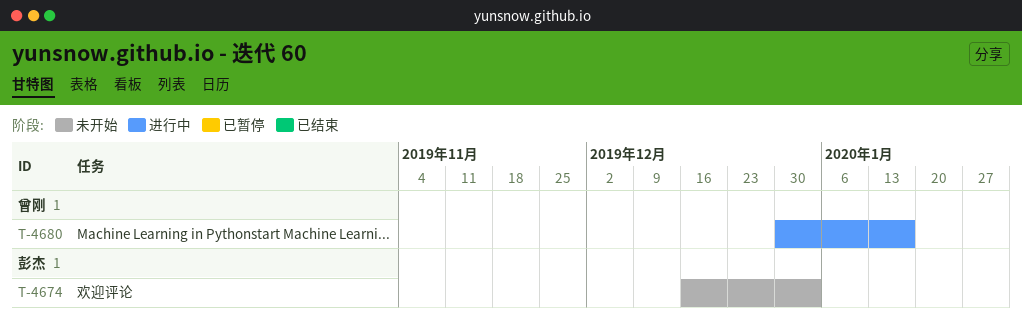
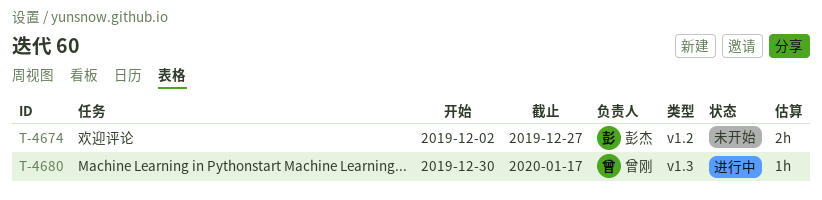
T-4674, start: Dec 16 -> Dec 2
T-4674, due: Jan 3 -> Dec 27

